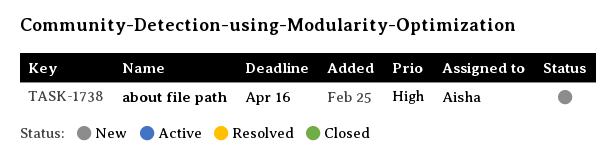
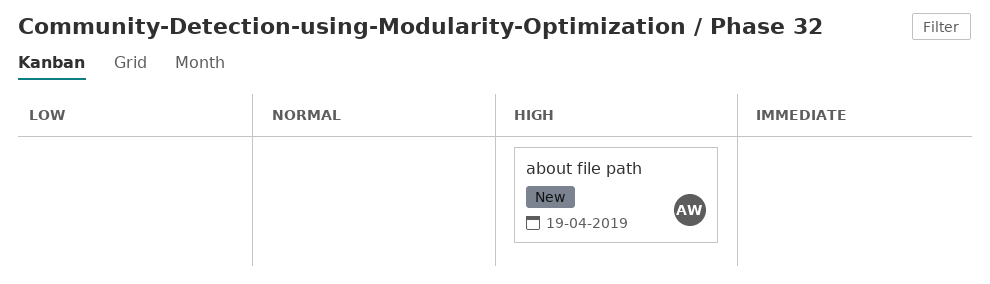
about file path, due: Apr 16 -> Apr 19

